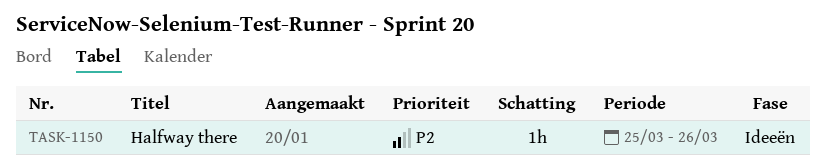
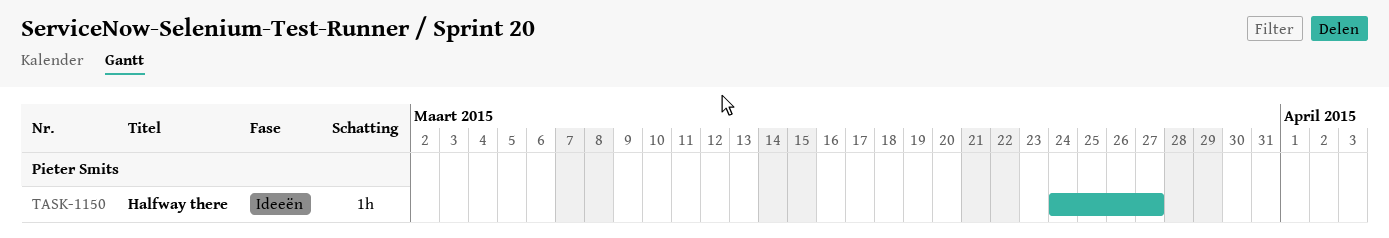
TASK-1150, start: Mar 25 -> Mar 24
TASK-1150, due: Mar 26 -> Mar 27

